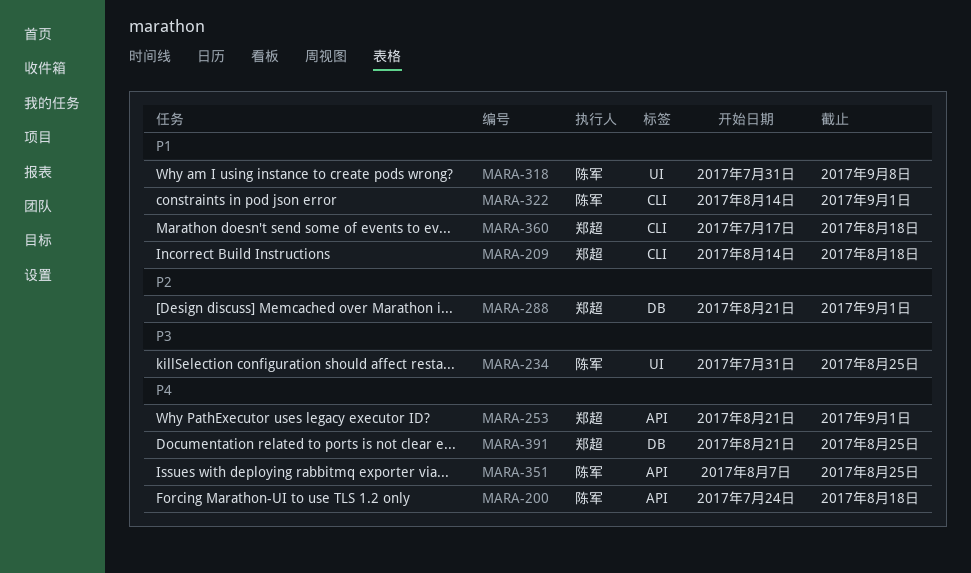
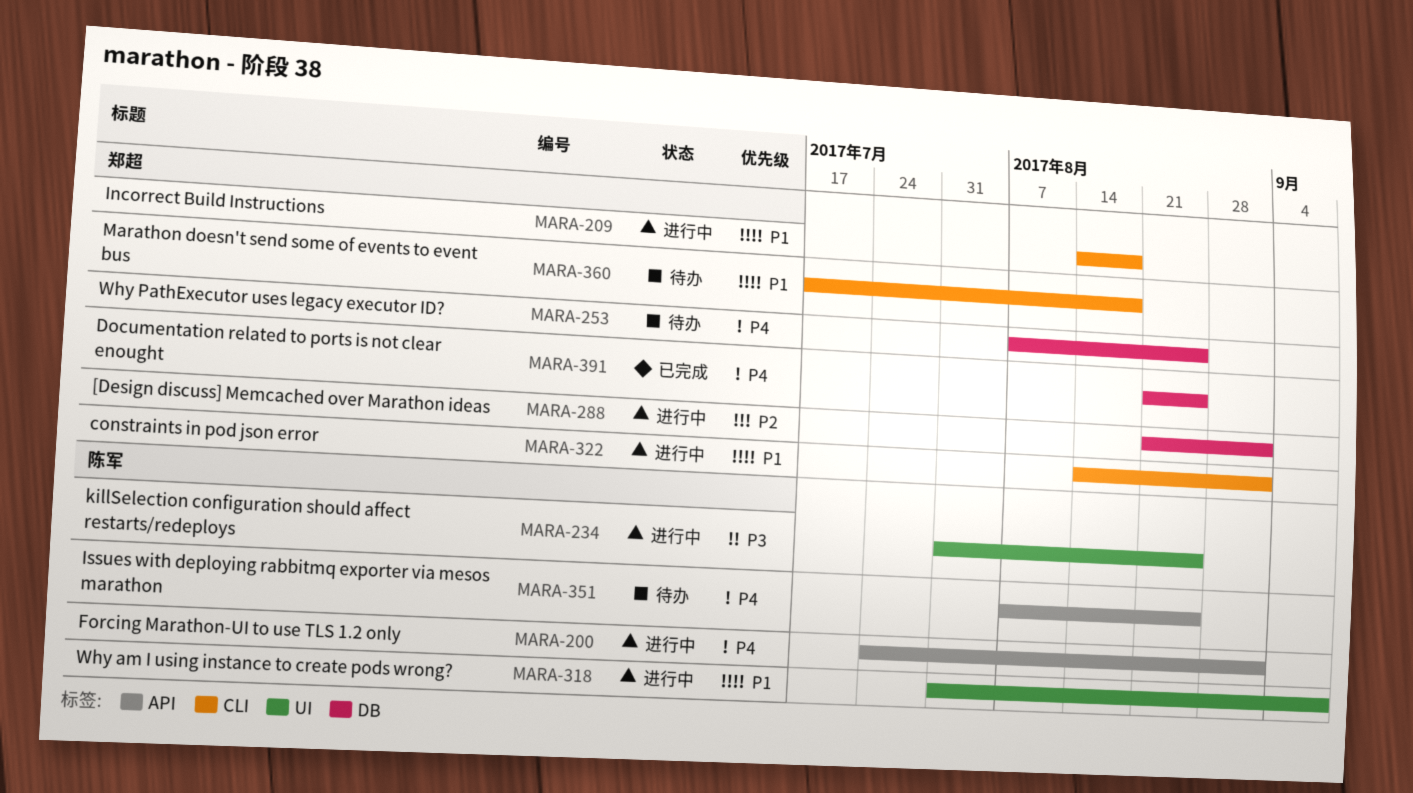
MARA-200, due: Aug 18 -> Sep 1
MARA-253, label: API -> DB
MARA-253, start: Aug 21 -> Aug 7
MARA-253, due: Sep 1 -> Aug 25
MARA-322, owner: 陈军 -> 郑超

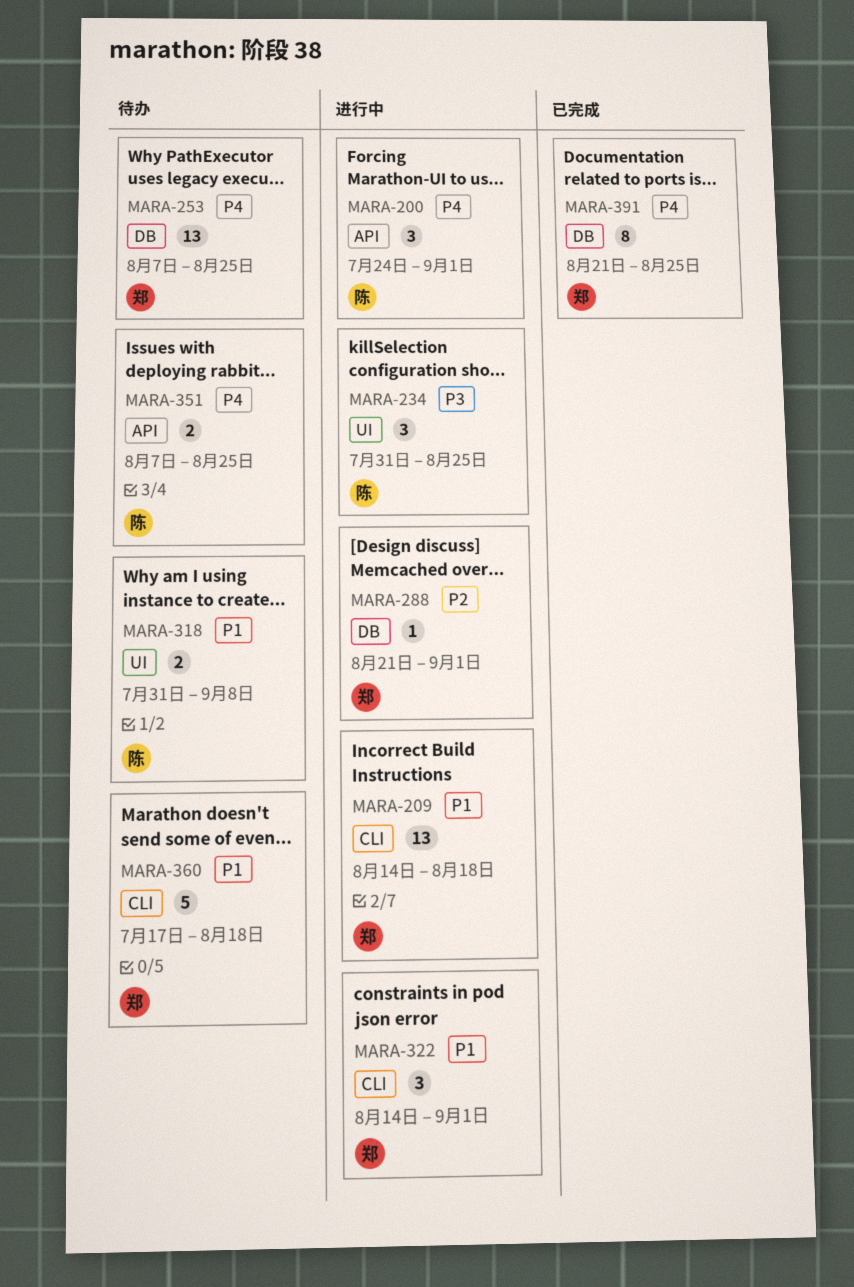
MARA-318, status: 进行中 -> 待办

